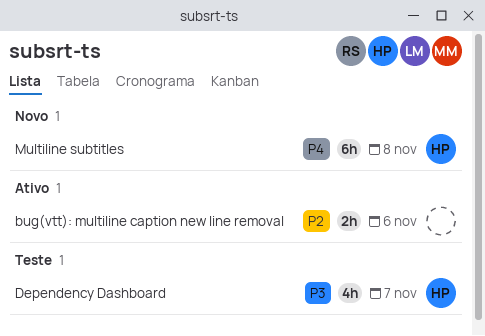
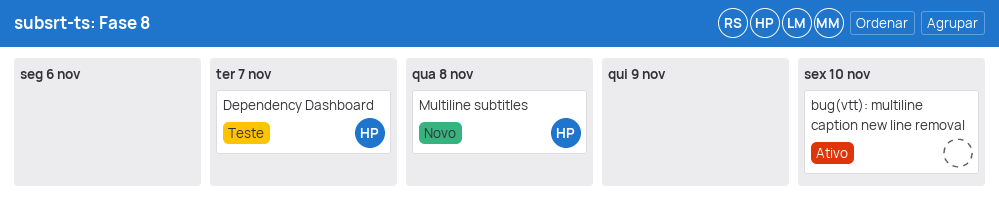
bug(vtt): multiline caption new line removal, due: Nov 6 -> Nov 10

